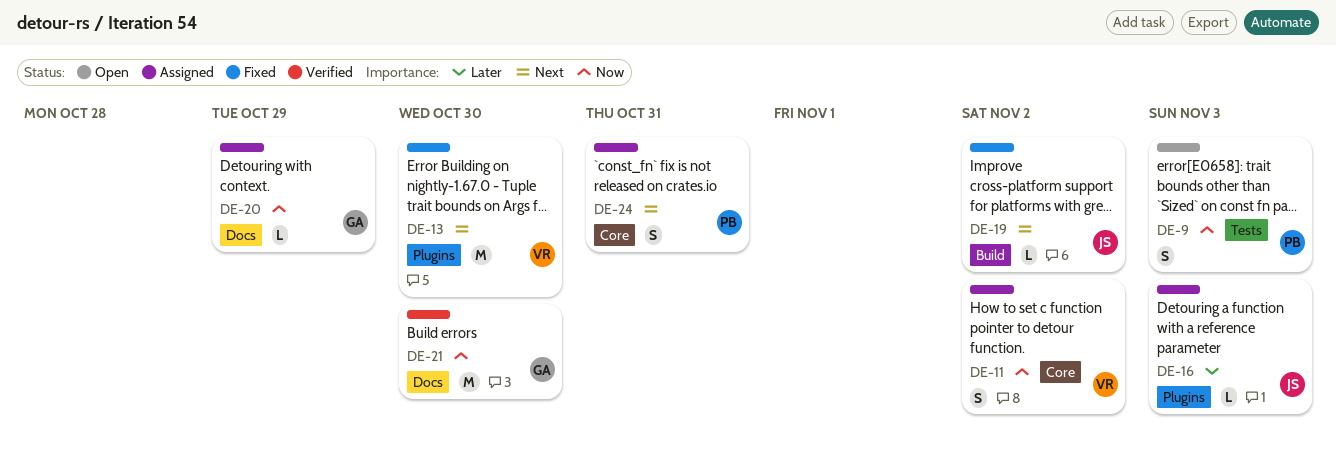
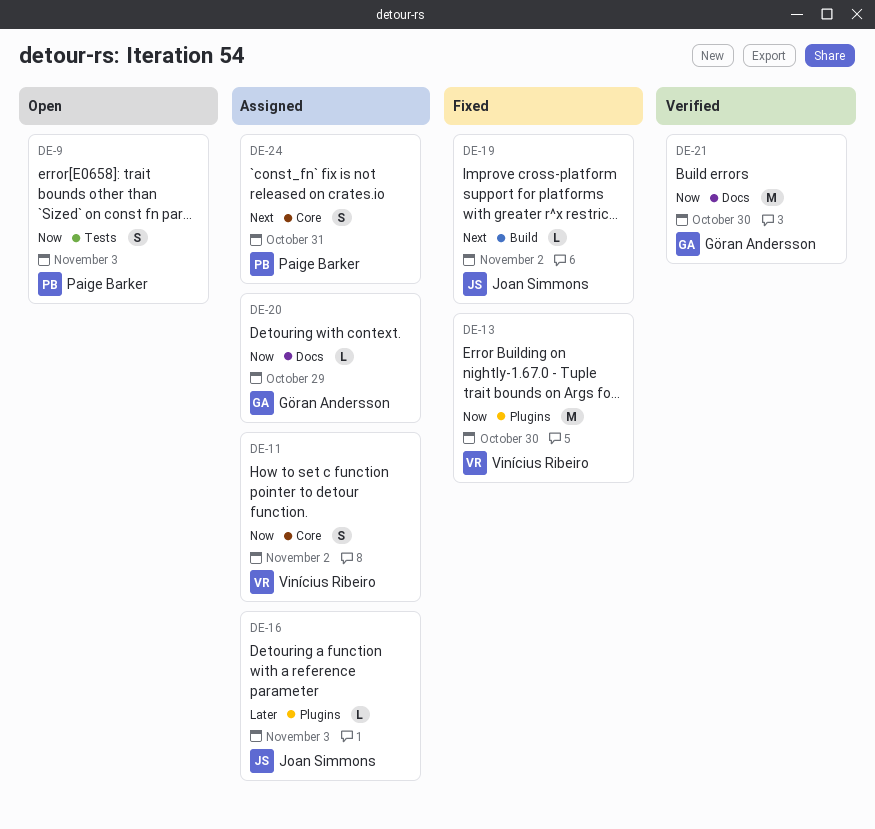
DE-13, priority: Next -> Now

